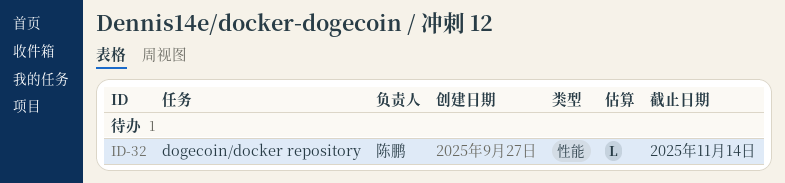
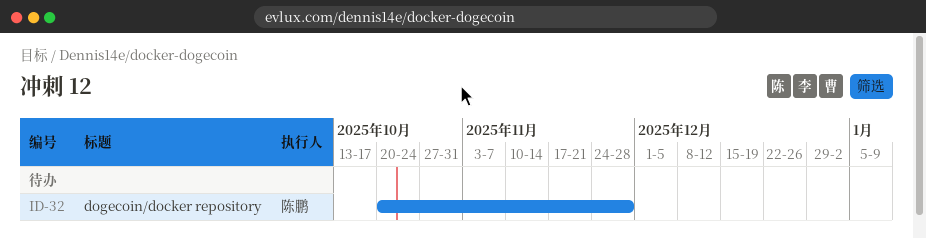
ID-32, due: Nov 14 -> Nov 28

